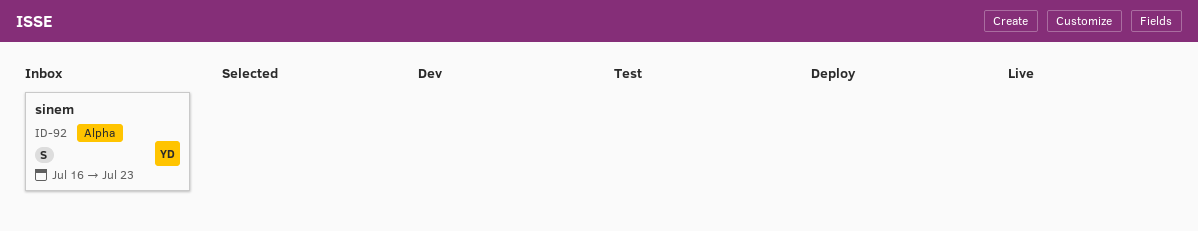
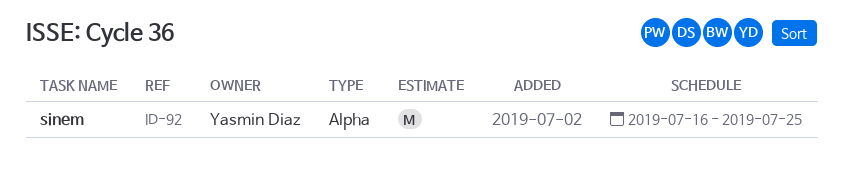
ID-92, estimate: S -> M
ID-92, due: Jul 23 -> Jul 25

